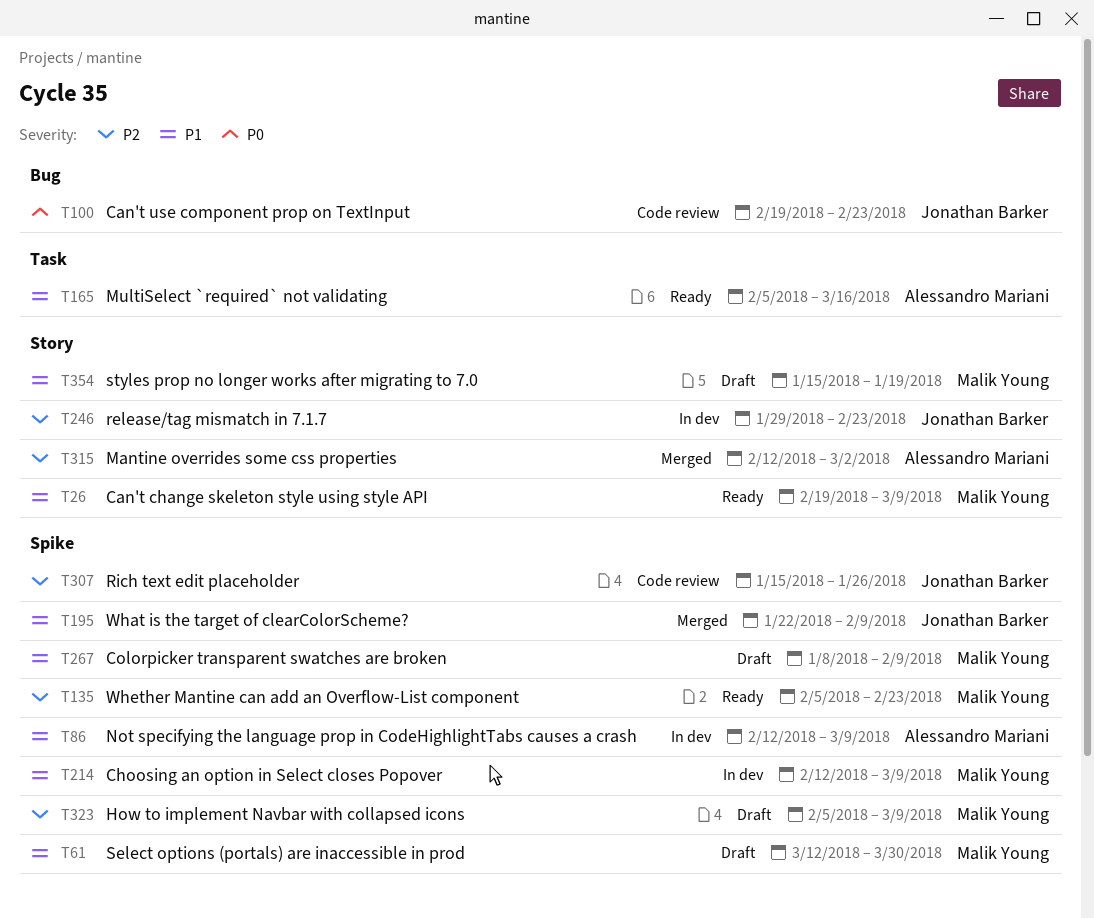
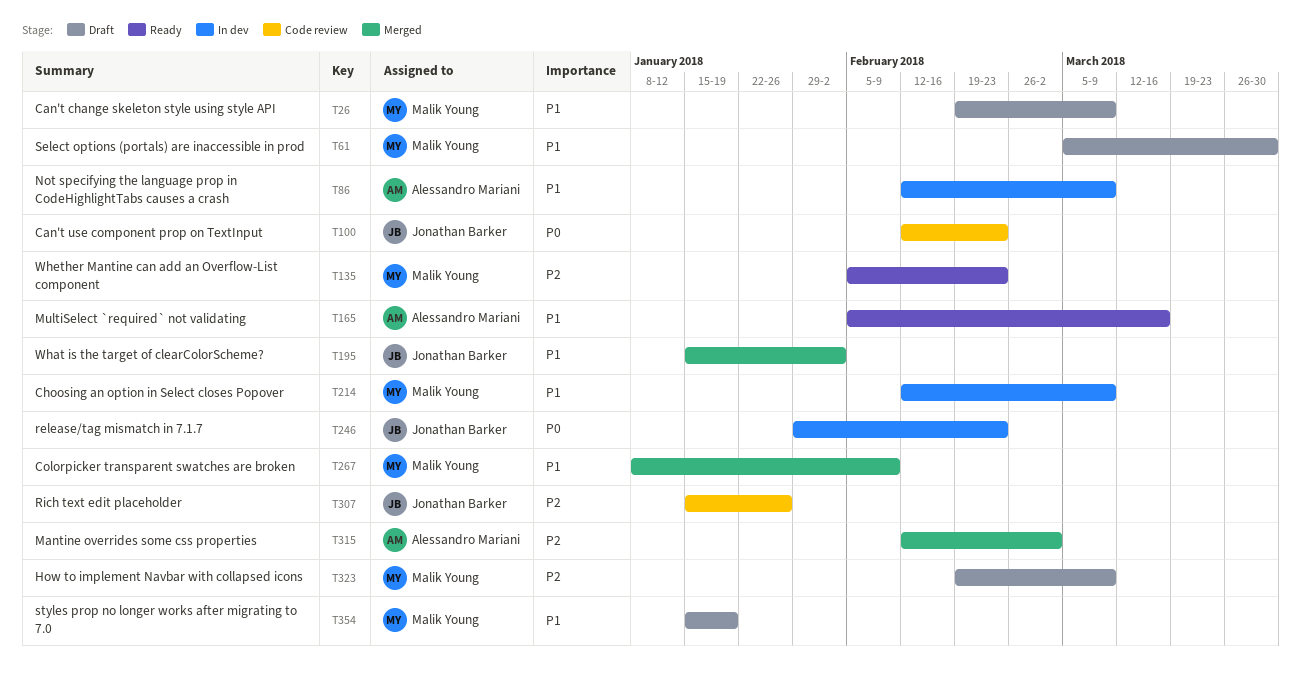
T26, status: Ready -> Draft
T61, start: Mar 12 -> Mar 5
T100, start: Feb 19 -> Feb 12
T195, start: Jan 22 -> Jan 15
T195, due: Feb 9 -> Feb 2
T246, priority: P2 -> P0
T267, status: Draft -> Merged
T323, start: Feb 5 -> Feb 19

